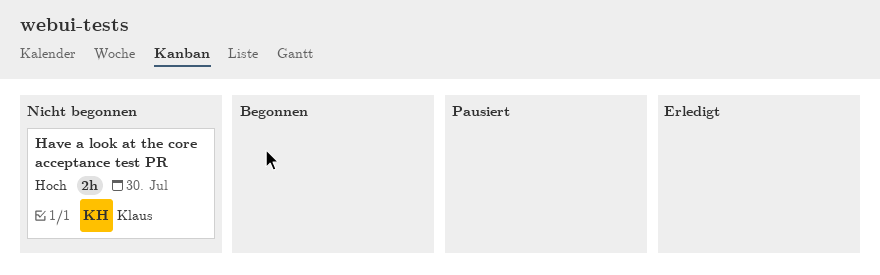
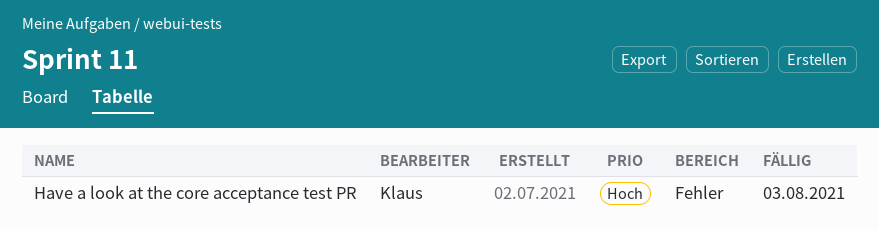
Have a look at the core acceptance test PR, due: Jul 30 -> Aug 3

